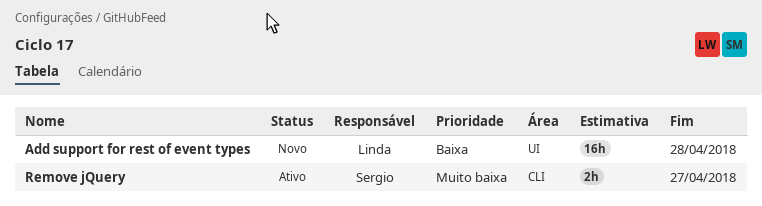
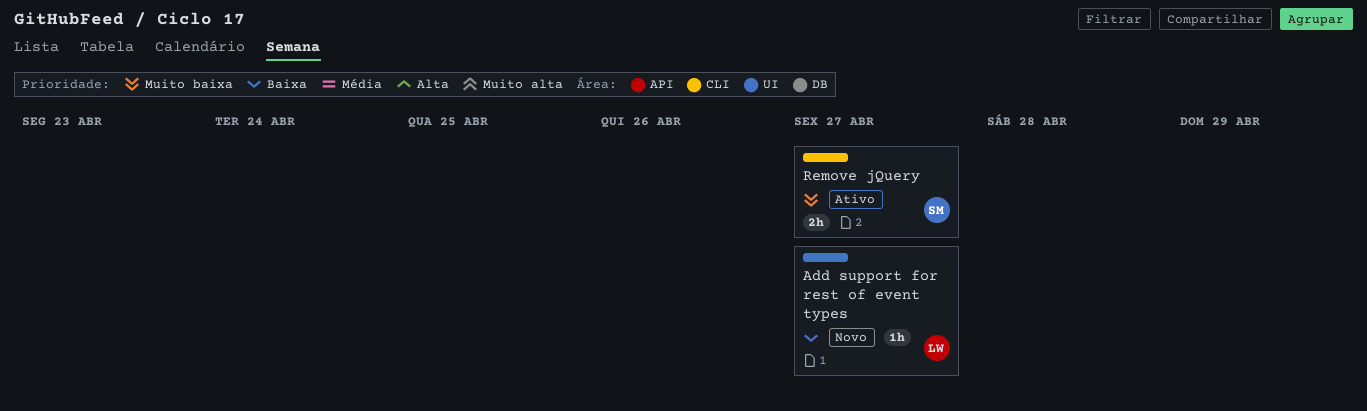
Add support for rest of event types, estimate: 16h -> 1h
Add support for rest of event types, due: Apr 28 -> Apr 27

